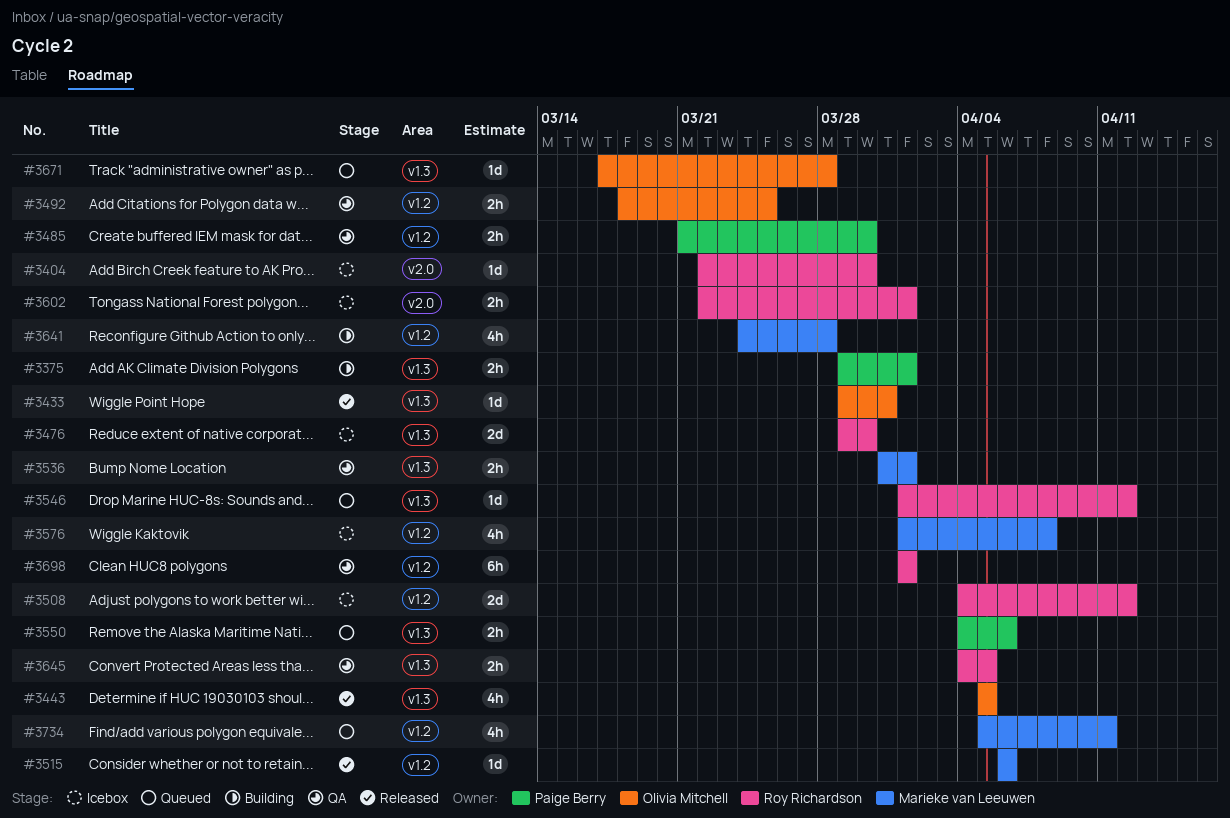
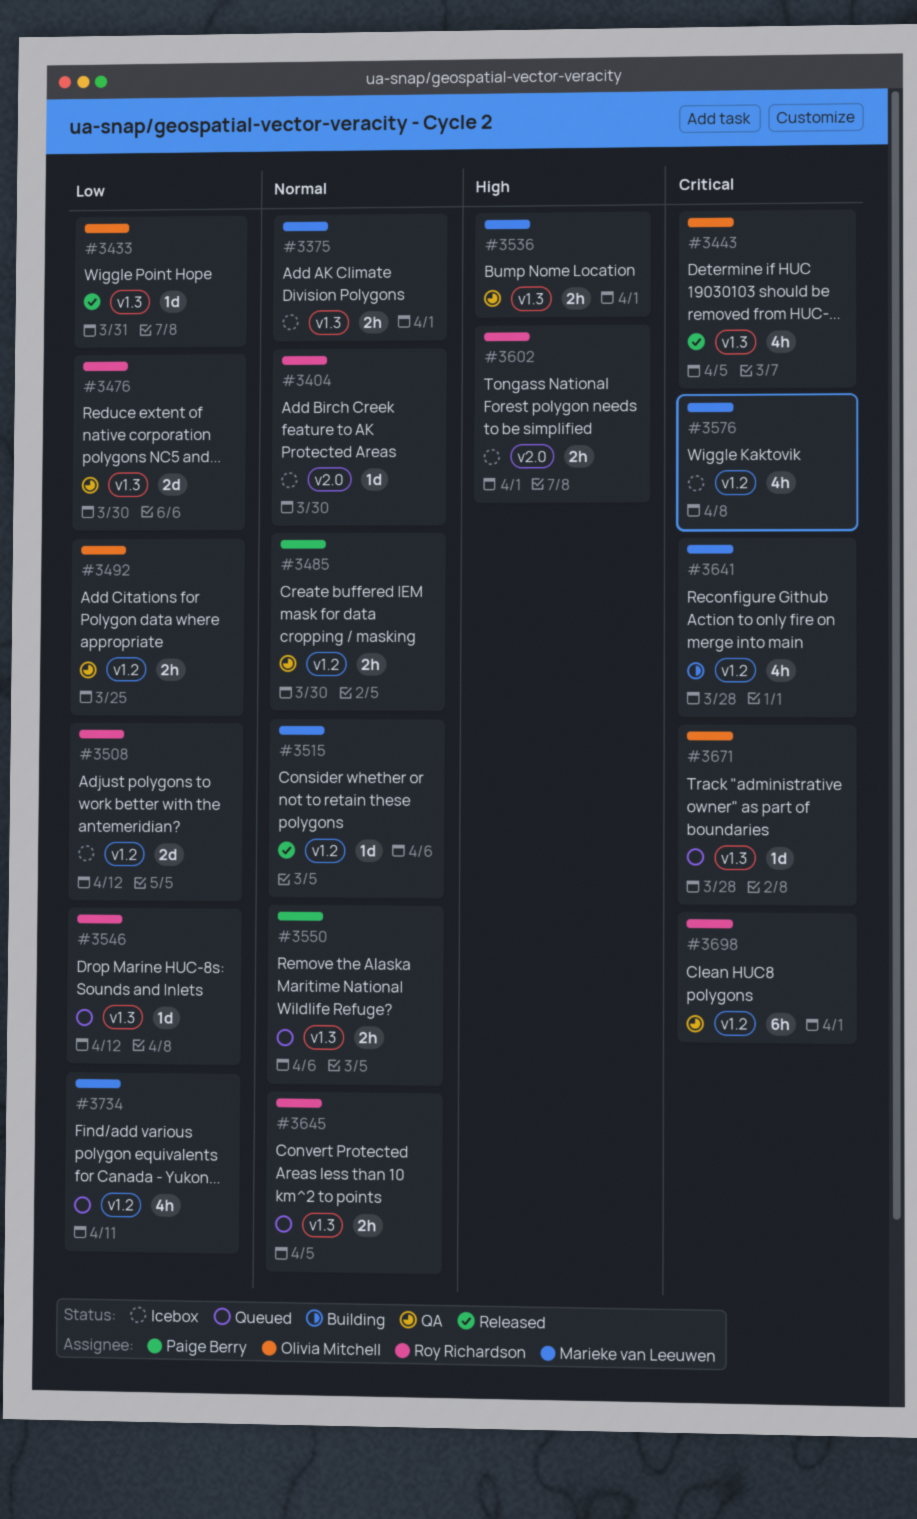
#3375, status: Building -> Icebox
#3375, owner: Paige Berry -> Marieke van Leeuwen
#3476, status: Icebox -> QA
#3645, status: QA -> Queued

